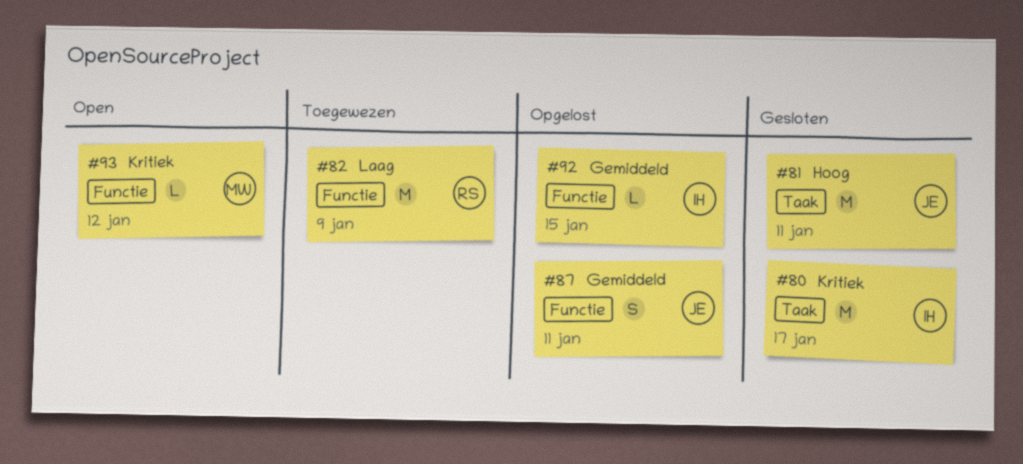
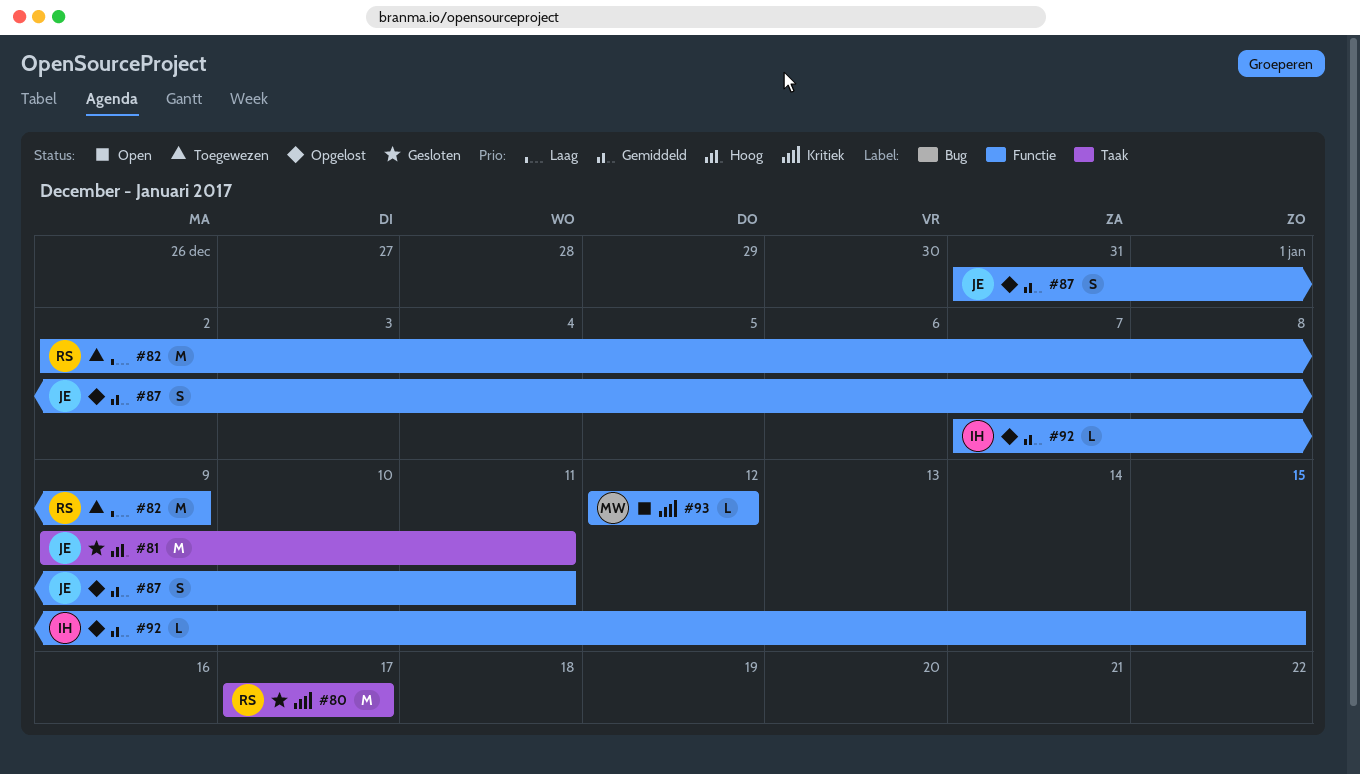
#80, owner: IH -> RS

